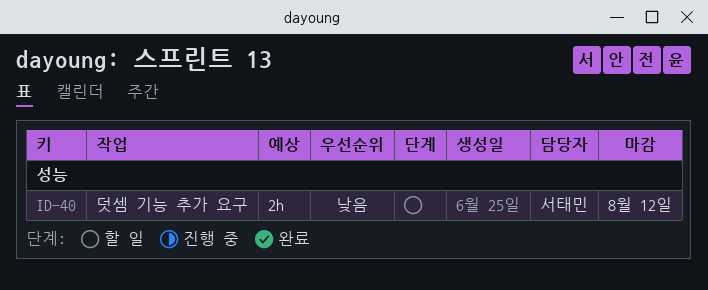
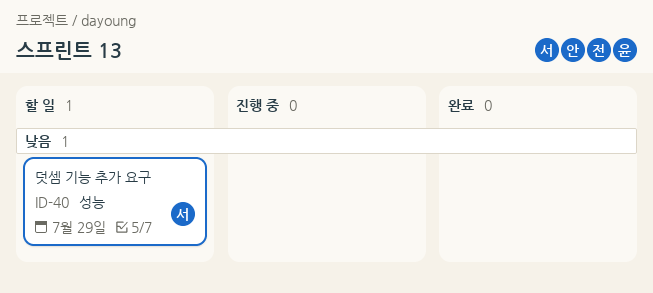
ID-40, due: Aug 12 -> Jul 29

